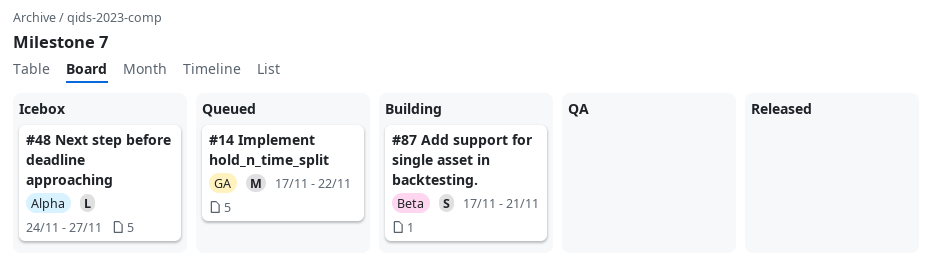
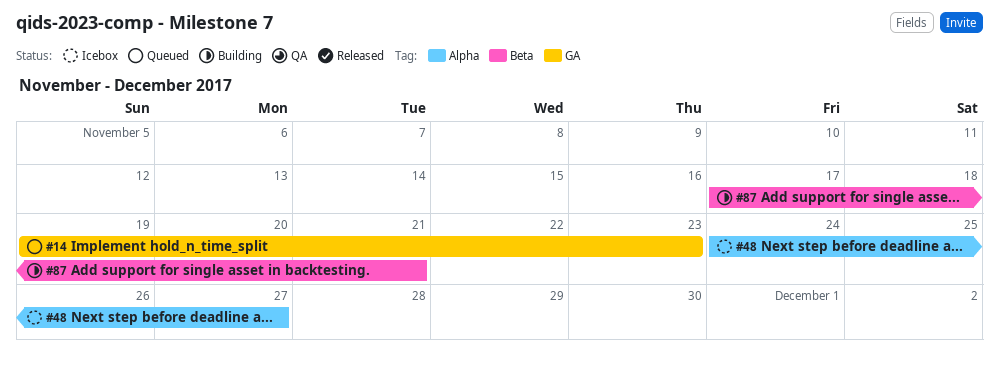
#14, start: Nov 17 -> Nov 19
#14, due: Nov 22 -> Nov 23

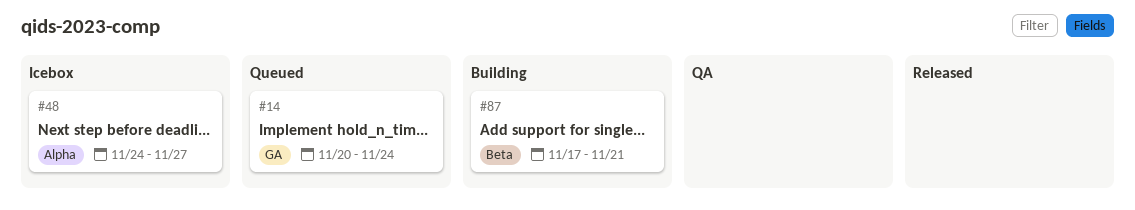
#14, start: Nov 19 -> Nov 20
#14, due: Nov 23 -> Nov 24

